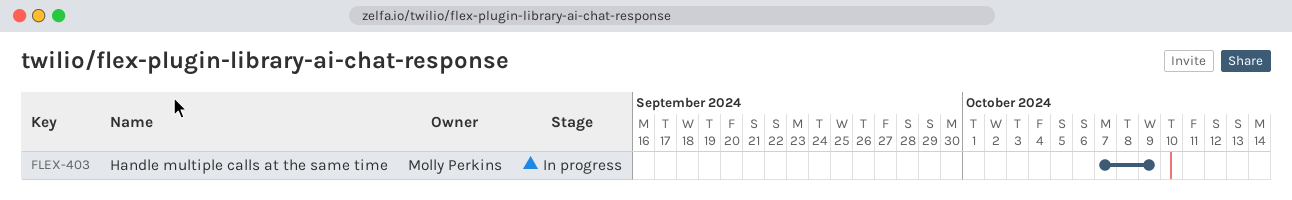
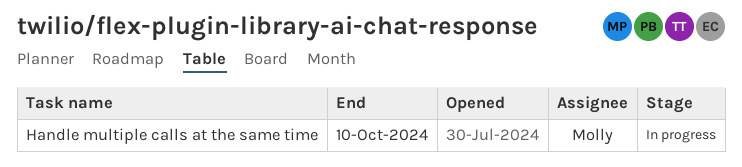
Handle multiple calls at the same time, due: Oct 9 -> Oct 10

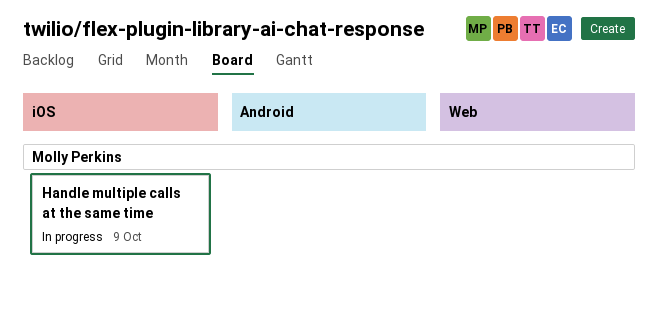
Handle multiple calls at the same time, due: Oct 10 -> Oct 9

